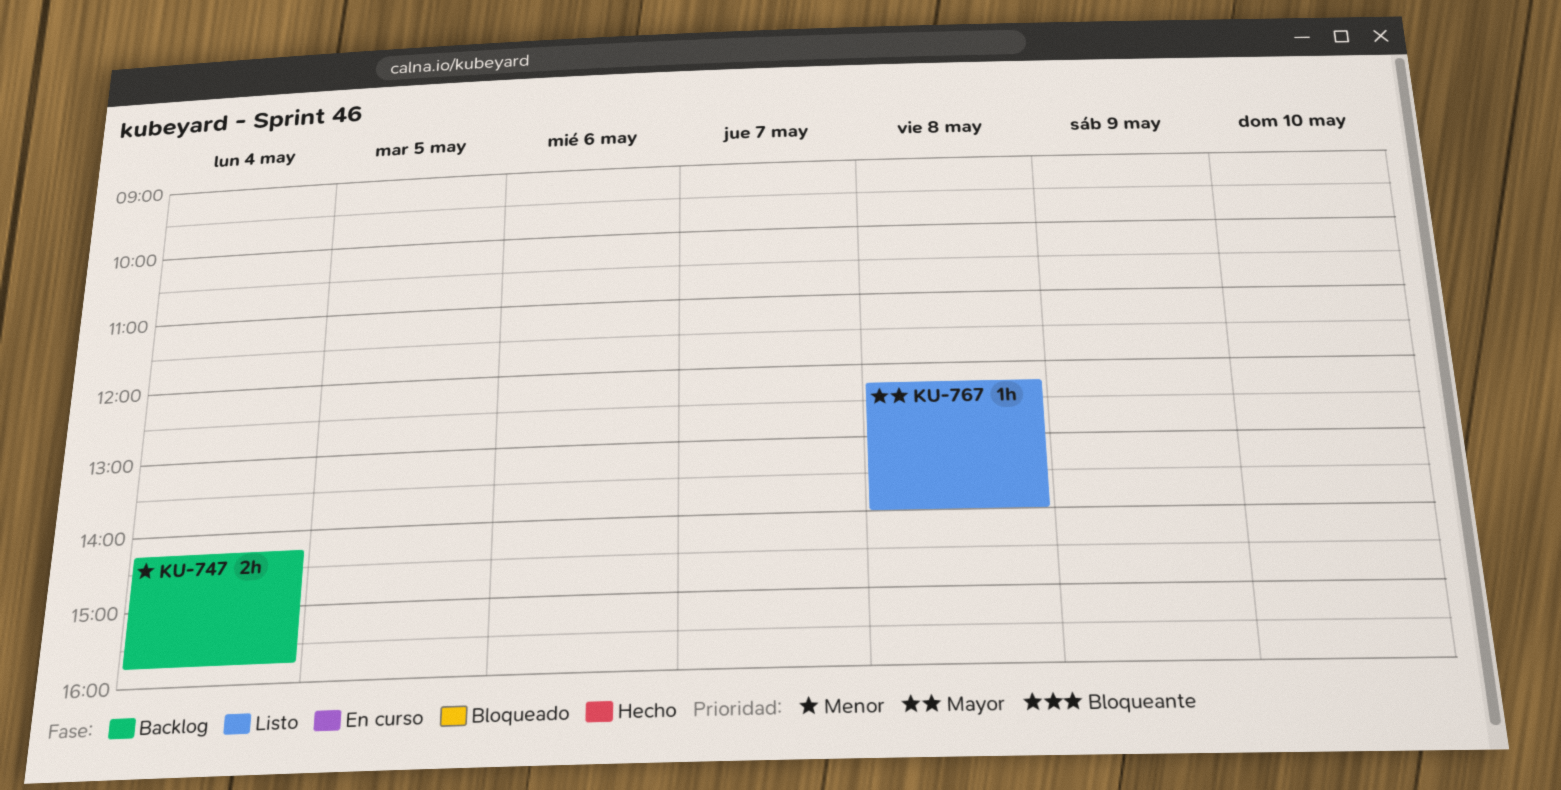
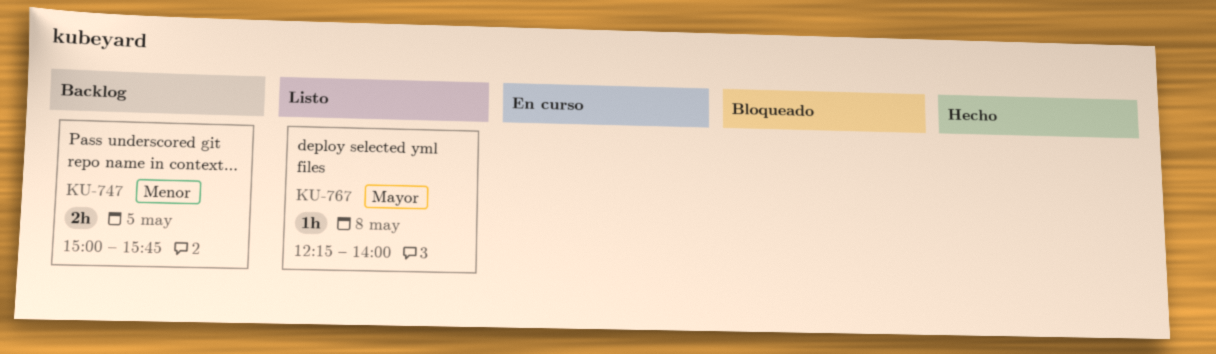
KU-747, day: May 4 -> May 5
KU-747, begins: 14:15 -> 15:00

